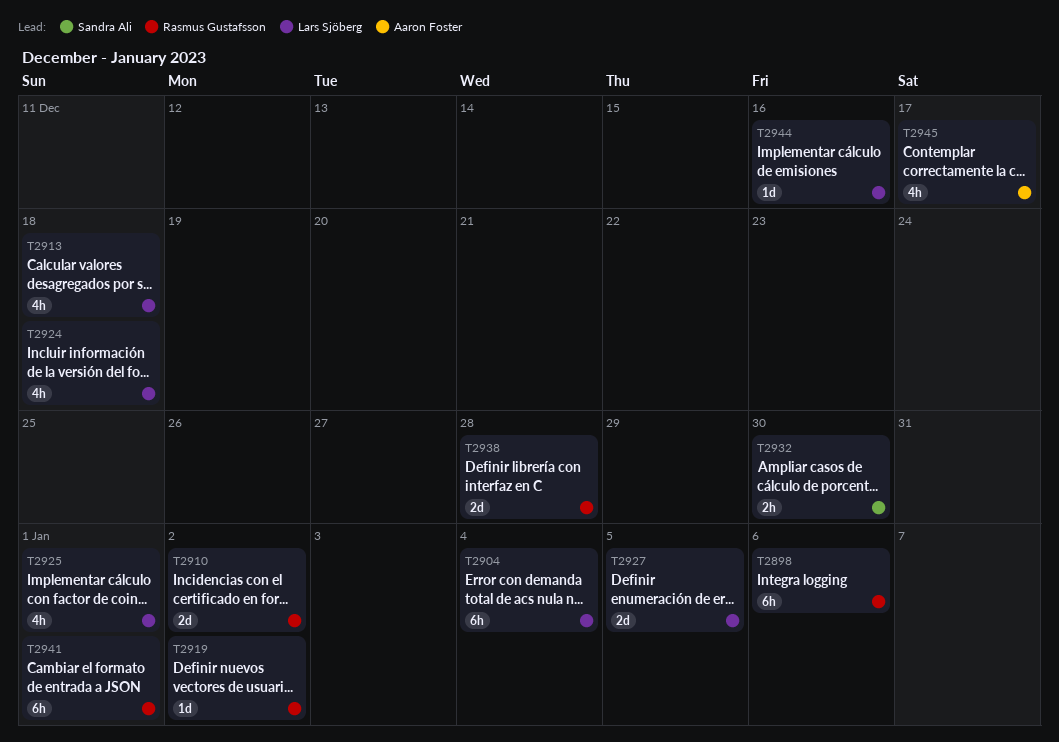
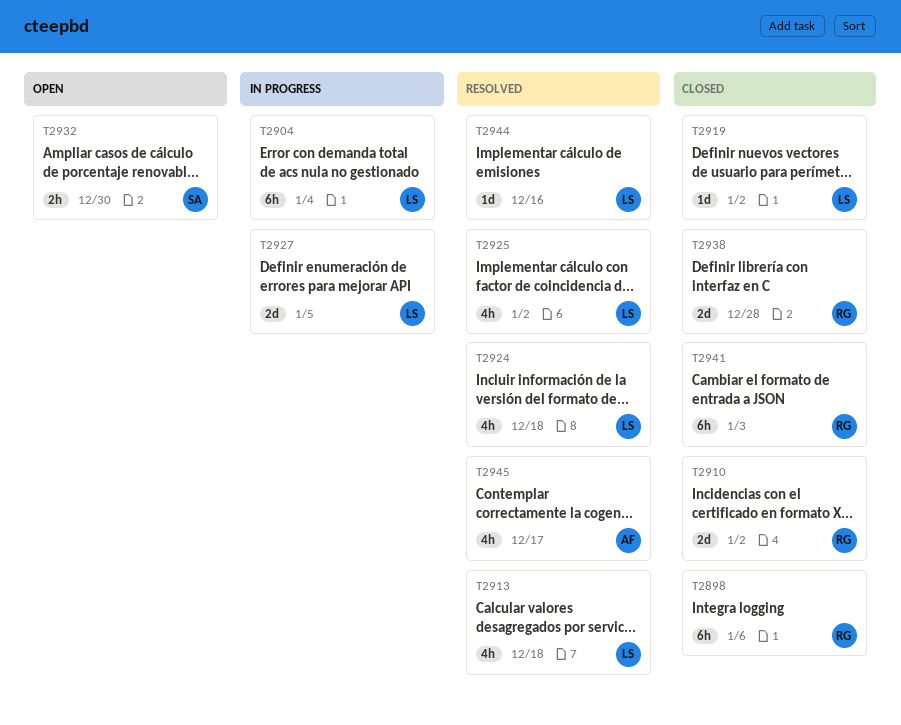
T2919, owner: Rasmus Gustafsson -> Lars Sjöberg
T2925, due: Jan 1 -> Jan 2
T2941, due: Jan 1 -> Jan 3

